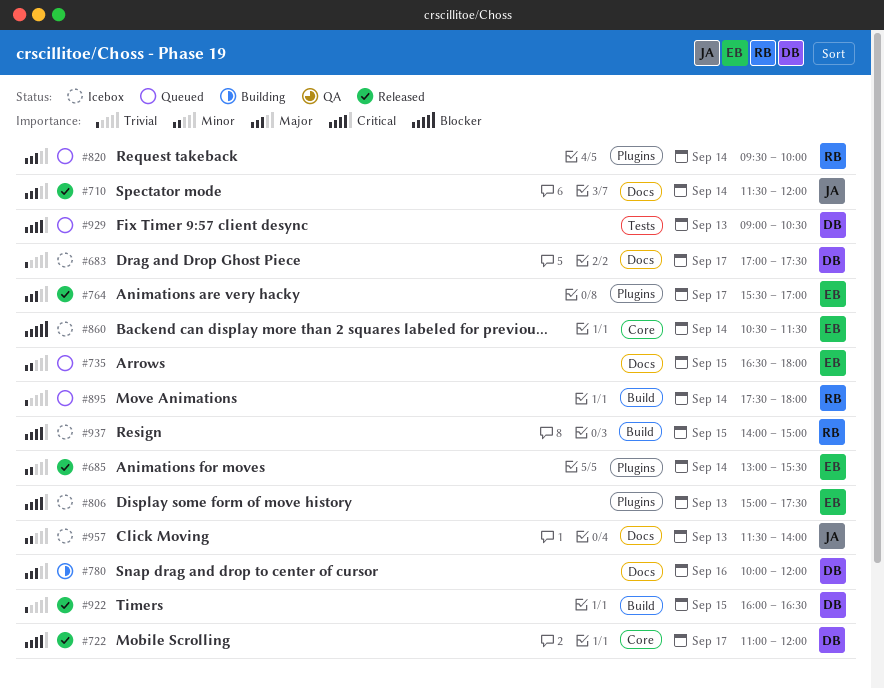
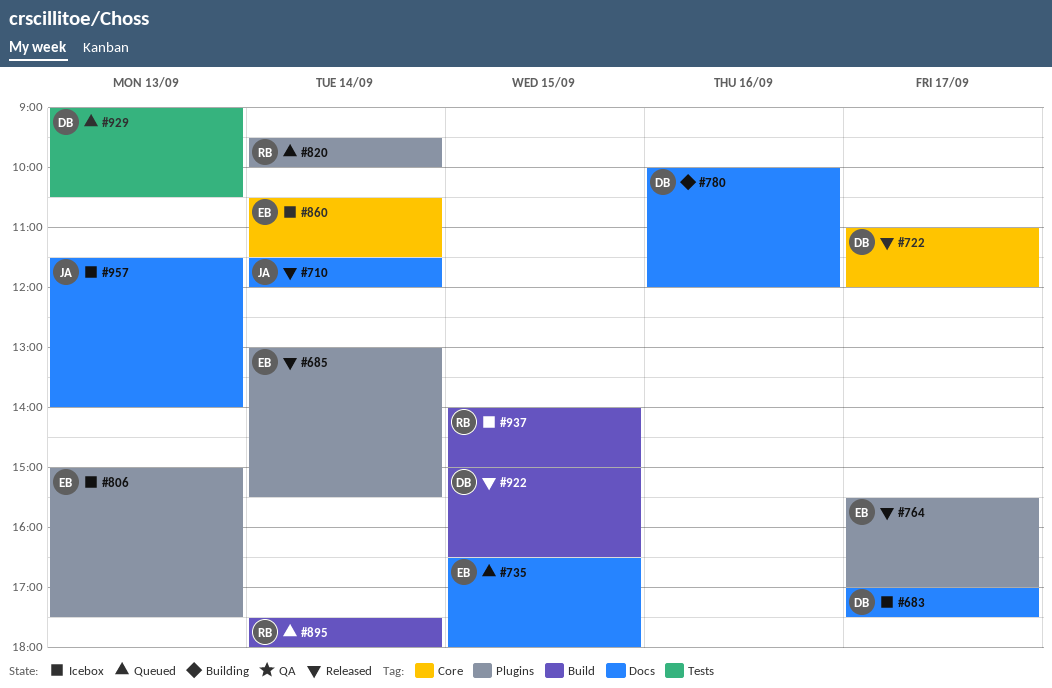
#922, begins: 16:00 -> 15:00

